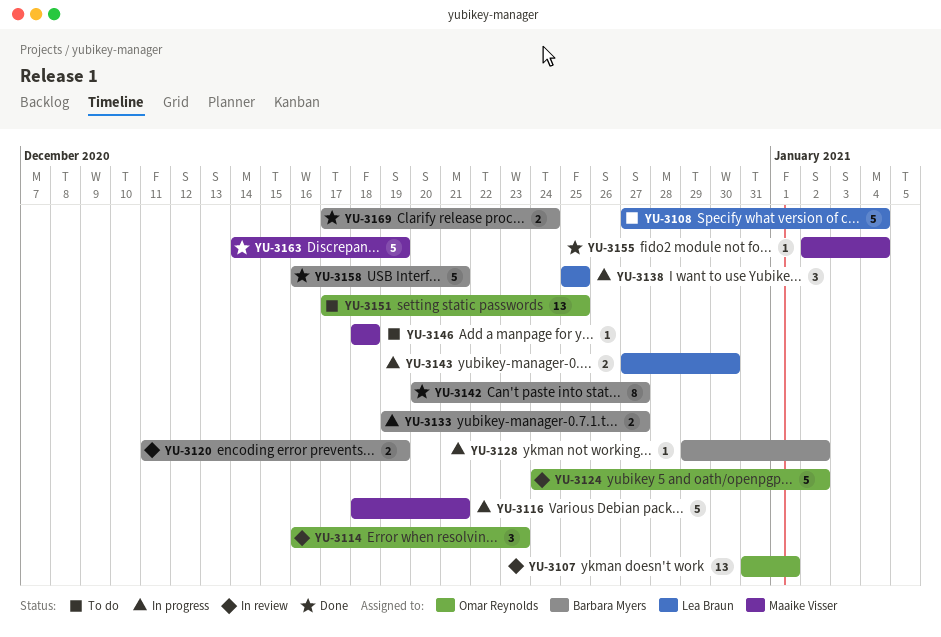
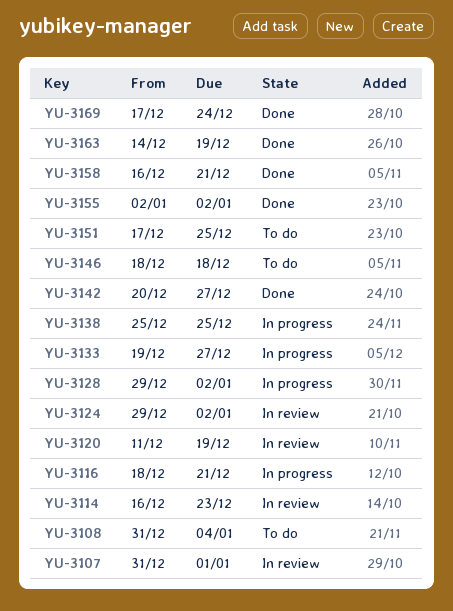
YU-3108, start: Dec 27 -> Dec 31
YU-3124, start: Dec 24 -> Dec 29
YU-3143: present -> none
YU-3155, due: Jan 4 -> Jan 2

